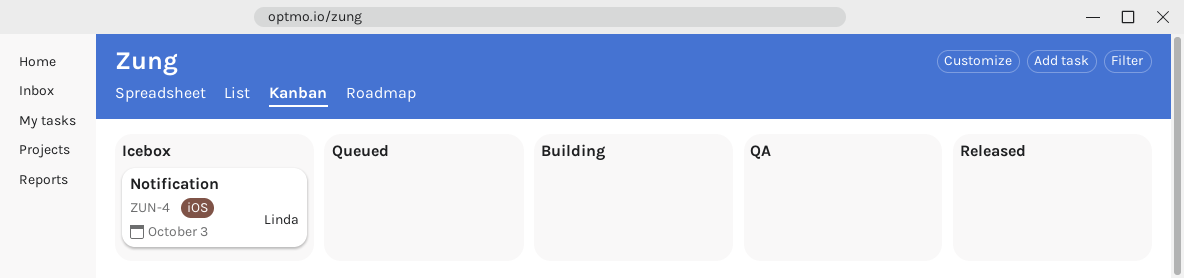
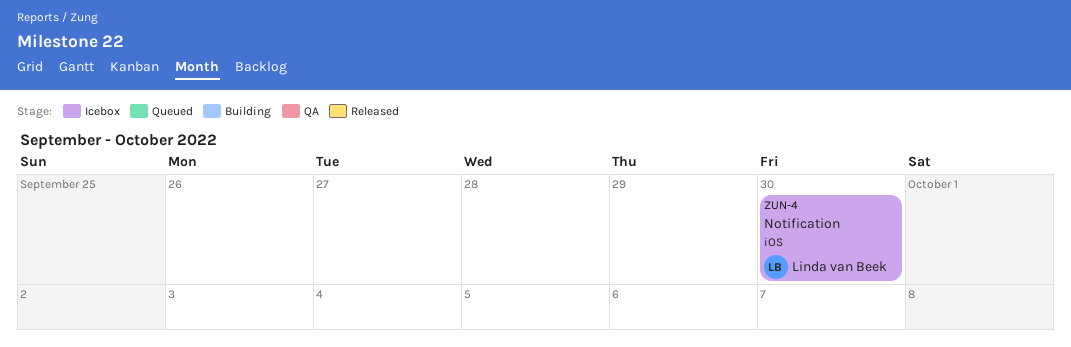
ZUN-4, due: Oct 3 -> Sep 30

